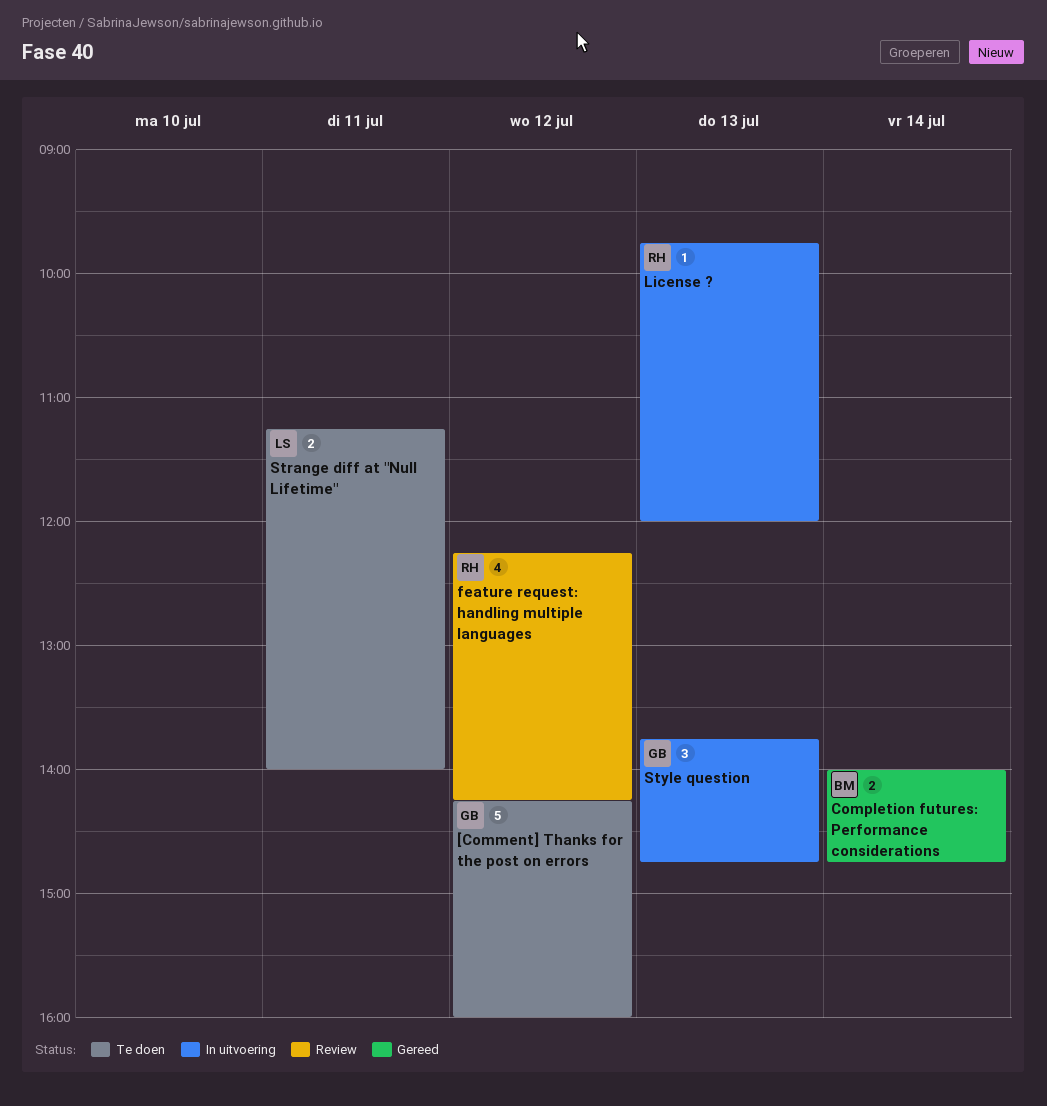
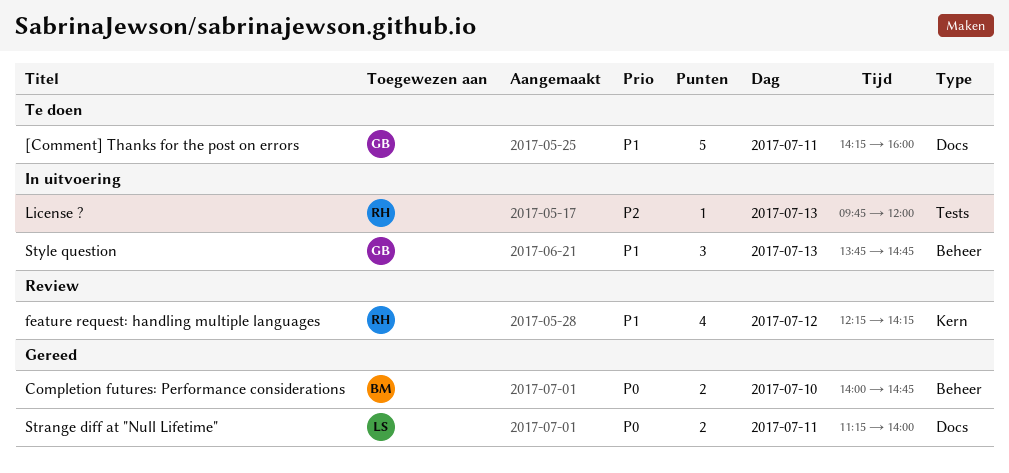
[Comment] Thanks for the post on errors, day: Jul 12 -> Jul 11
Completion futures: Performance considerations, day: Jul 14 -> Jul 10
Strange diff at "Null Lifetime", status: Te doen -> Gereed

